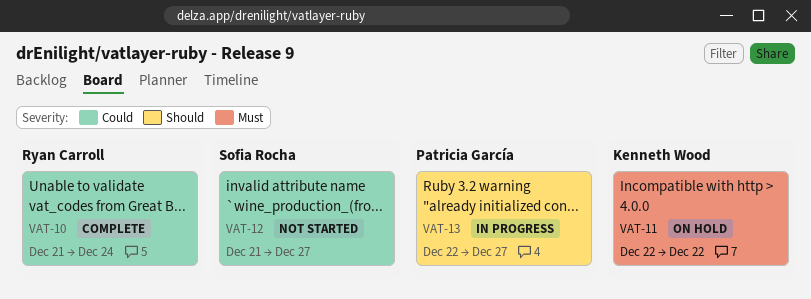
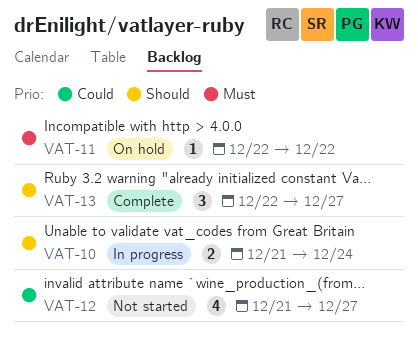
VAT-10, status: Complete -> In progress
VAT-10, priority: Could -> Should
VAT-13, status: In progress -> Complete

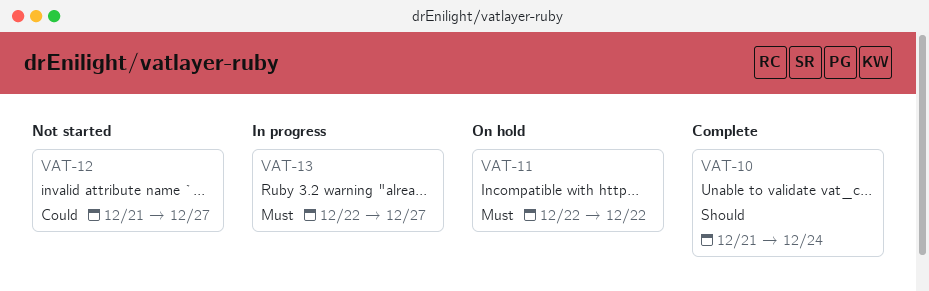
VAT-10, status: In progress -> Complete
VAT-13, status: Complete -> In progress
VAT-13, priority: Should -> Must

